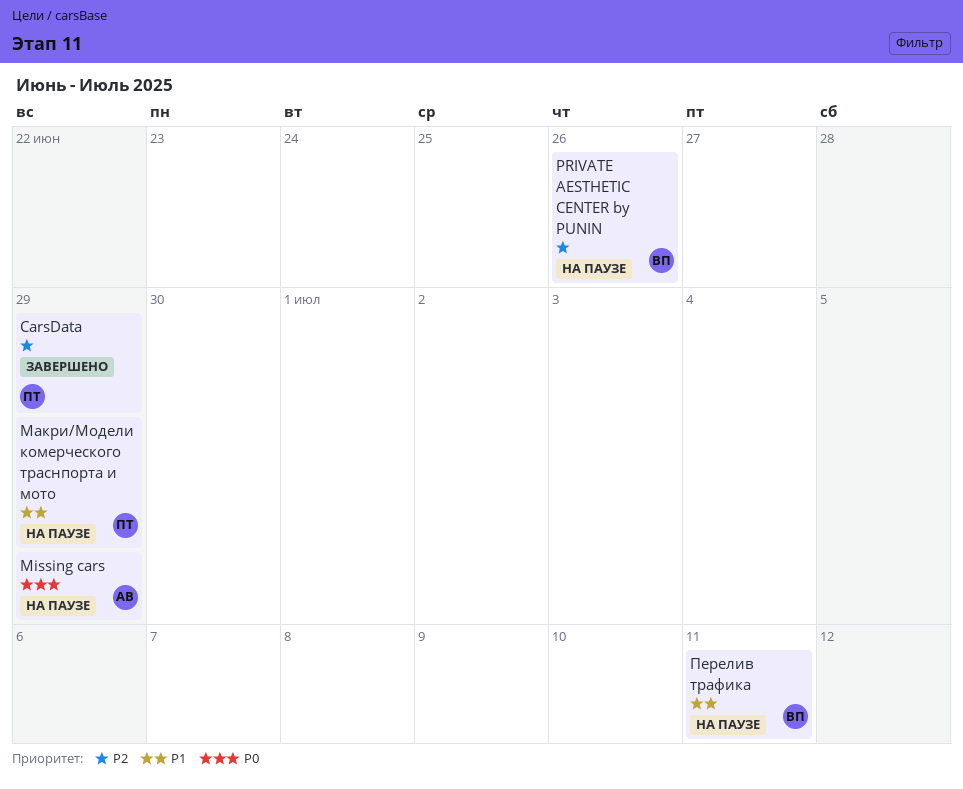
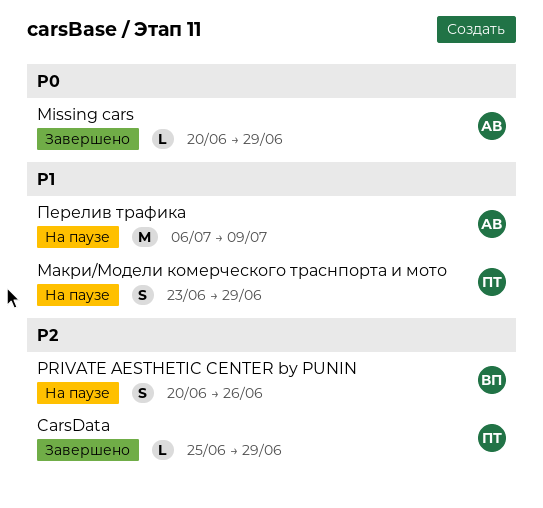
Missing cars, status: На паузе -> Завершено
Перелив трафика, owner: ВП -> АВ
Перелив трафика, due: Jul 11 -> Jul 9

